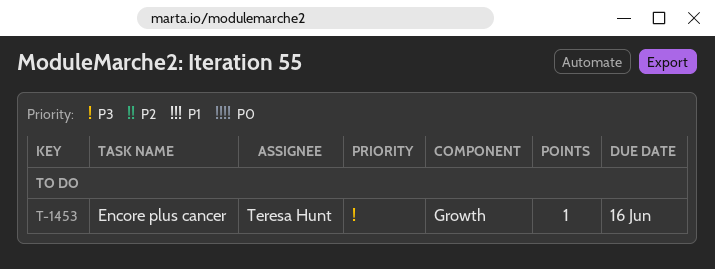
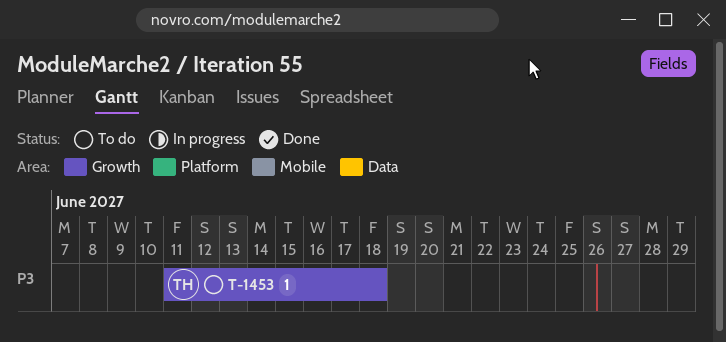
T-1453, due: Jun 16 -> Jun 18

